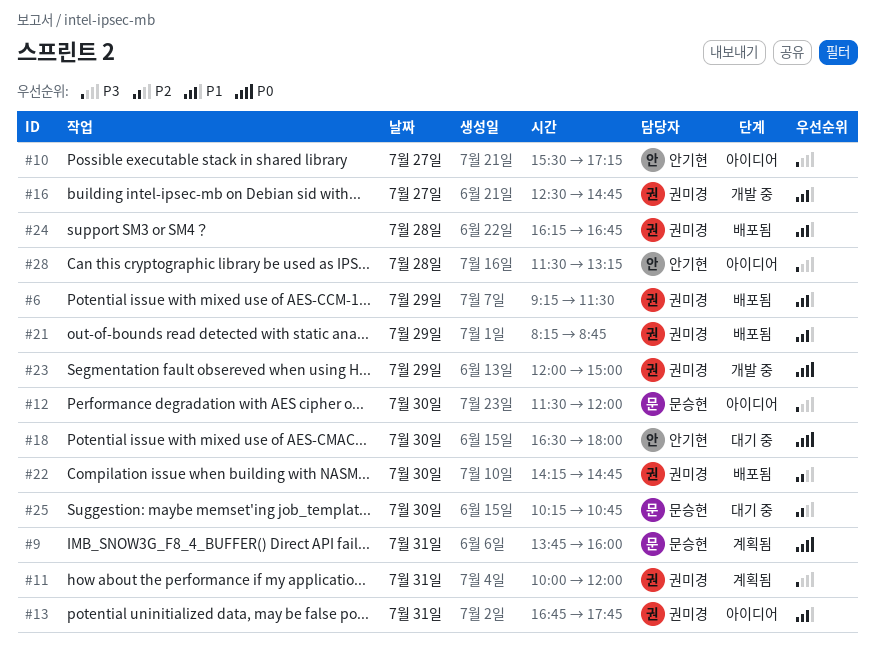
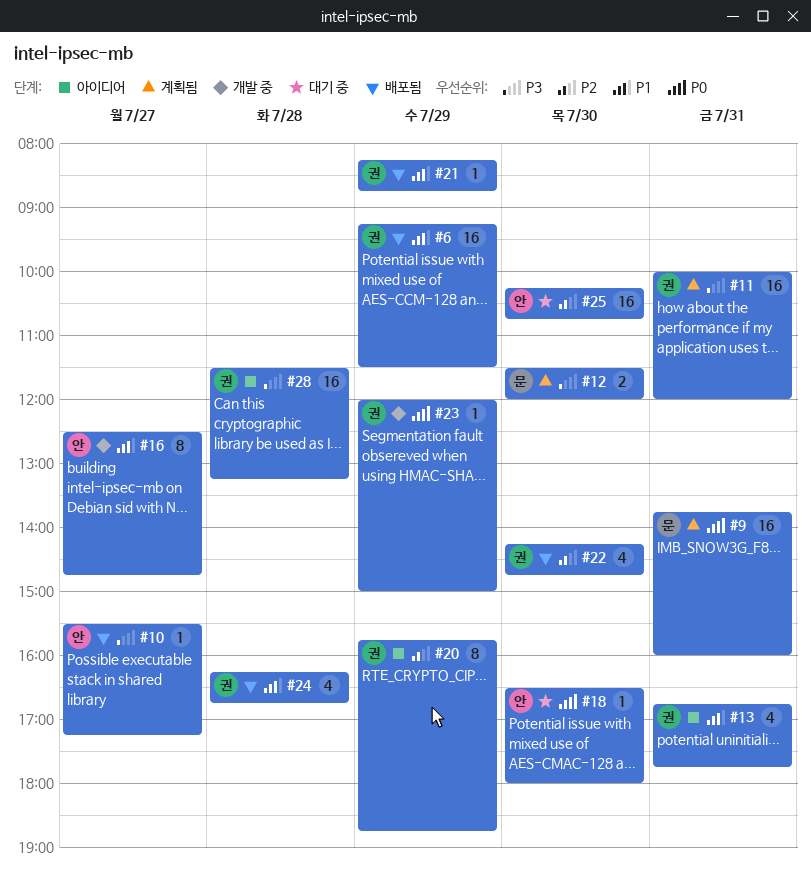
#10, status: 아이디어 -> 배포됨
#12, status: 아이디어 -> 계획됨
#16, owner: 권미경 -> 안기현
#20: none -> present
#25, owner: 문승현 -> 안기현
#28, owner: 안기현 -> 권미경

